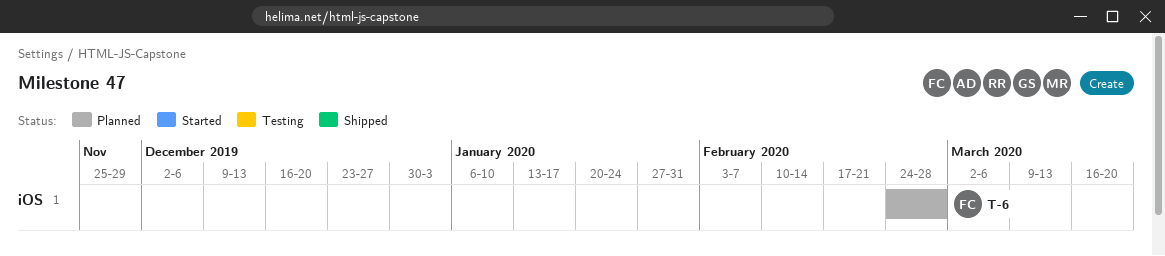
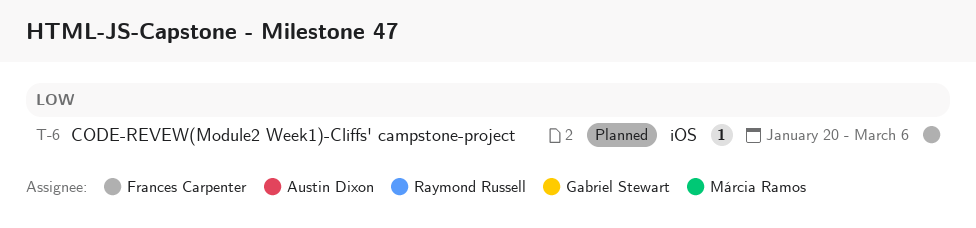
T-6, start: Feb 24 -> Jan 20
T-6, due: Feb 28 -> Mar 6

